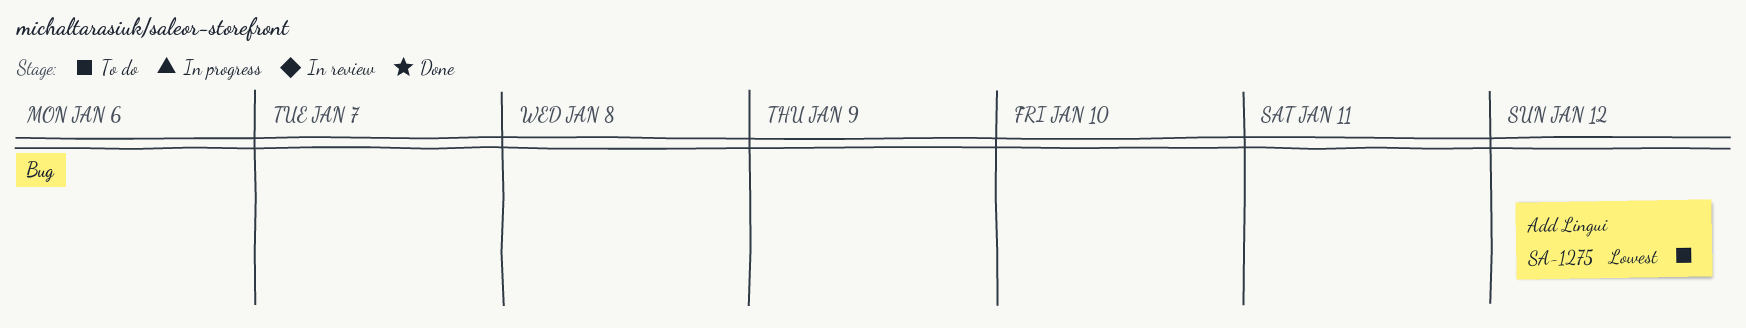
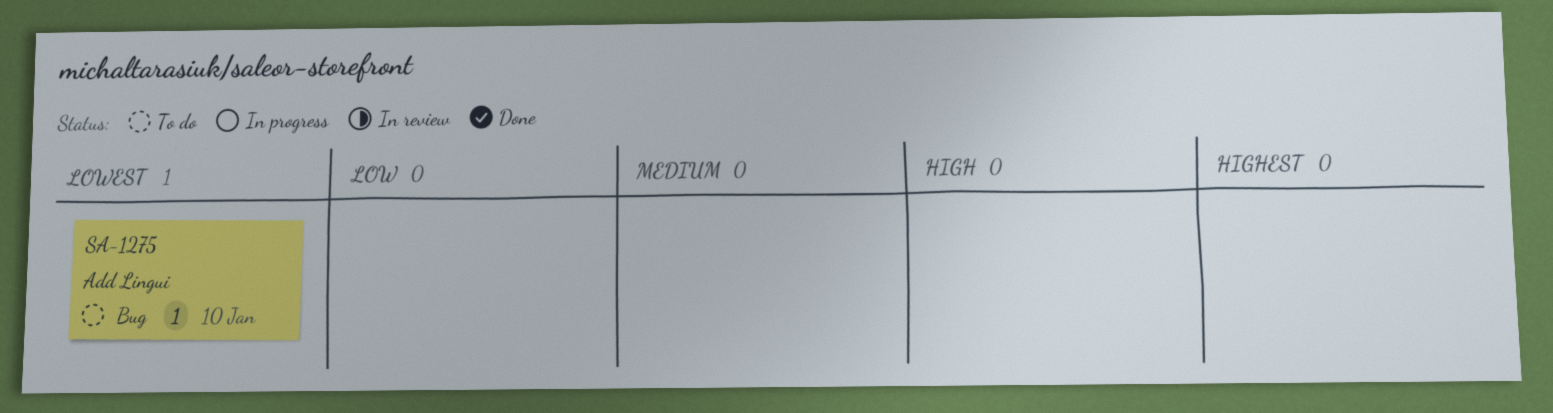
SA-1275, due: Jan 12 -> Jan 10

